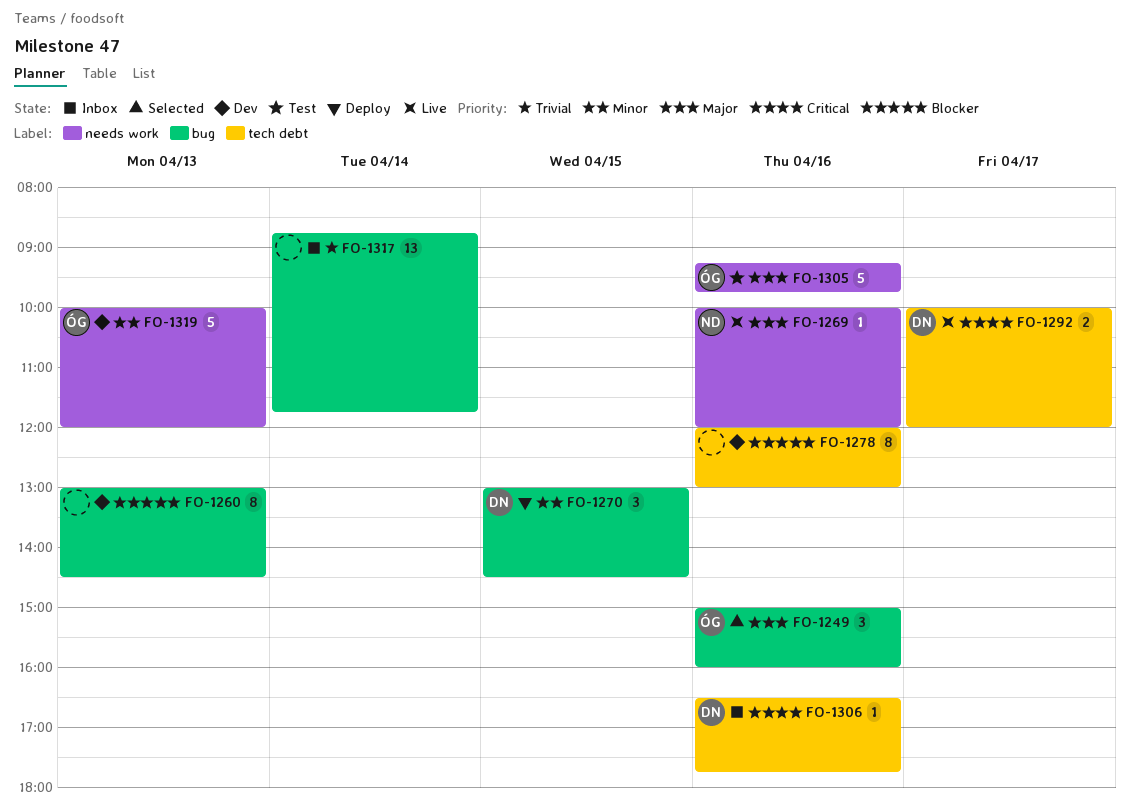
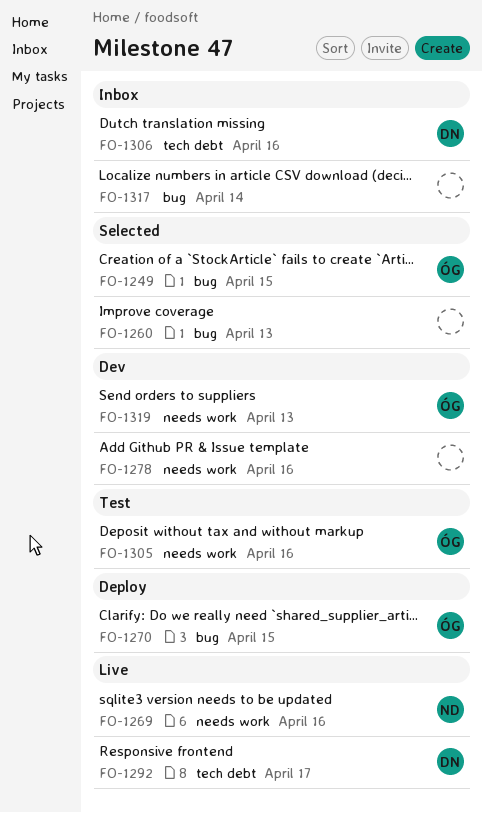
FO-1249, day: Apr 16 -> Apr 15
FO-1260, status: Dev -> Selected
FO-1270, owner: DN -> ÓG
FO-1278, label: tech debt -> needs work

